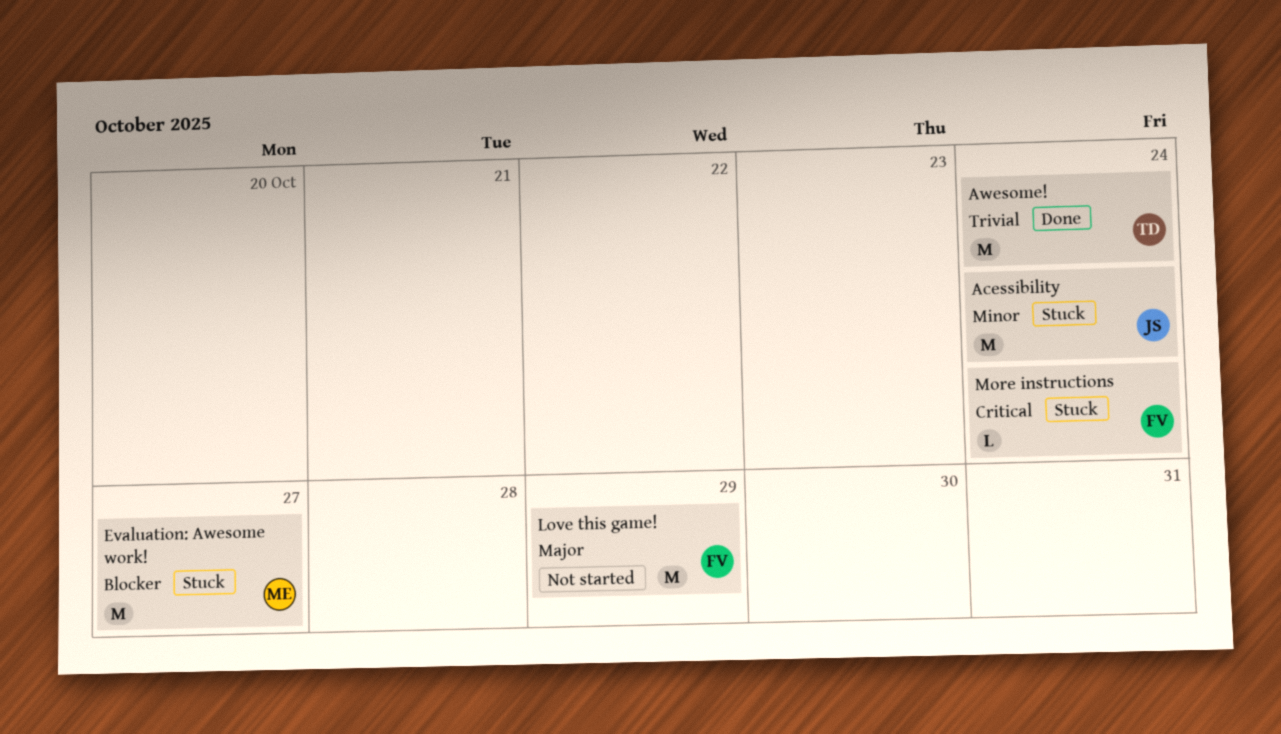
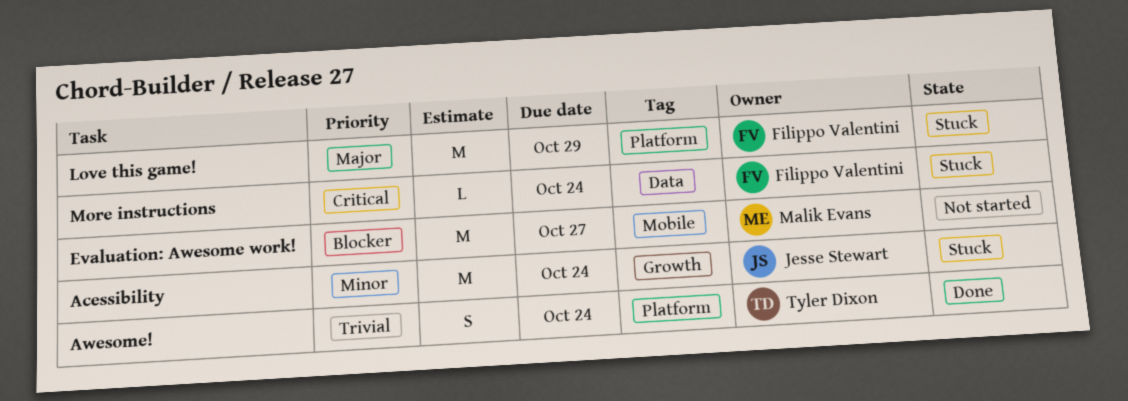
Awesome!, estimate: M -> S
Evaluation: Awesome work!, status: Stuck -> Not started
Love this game!, status: Not started -> Stuck

